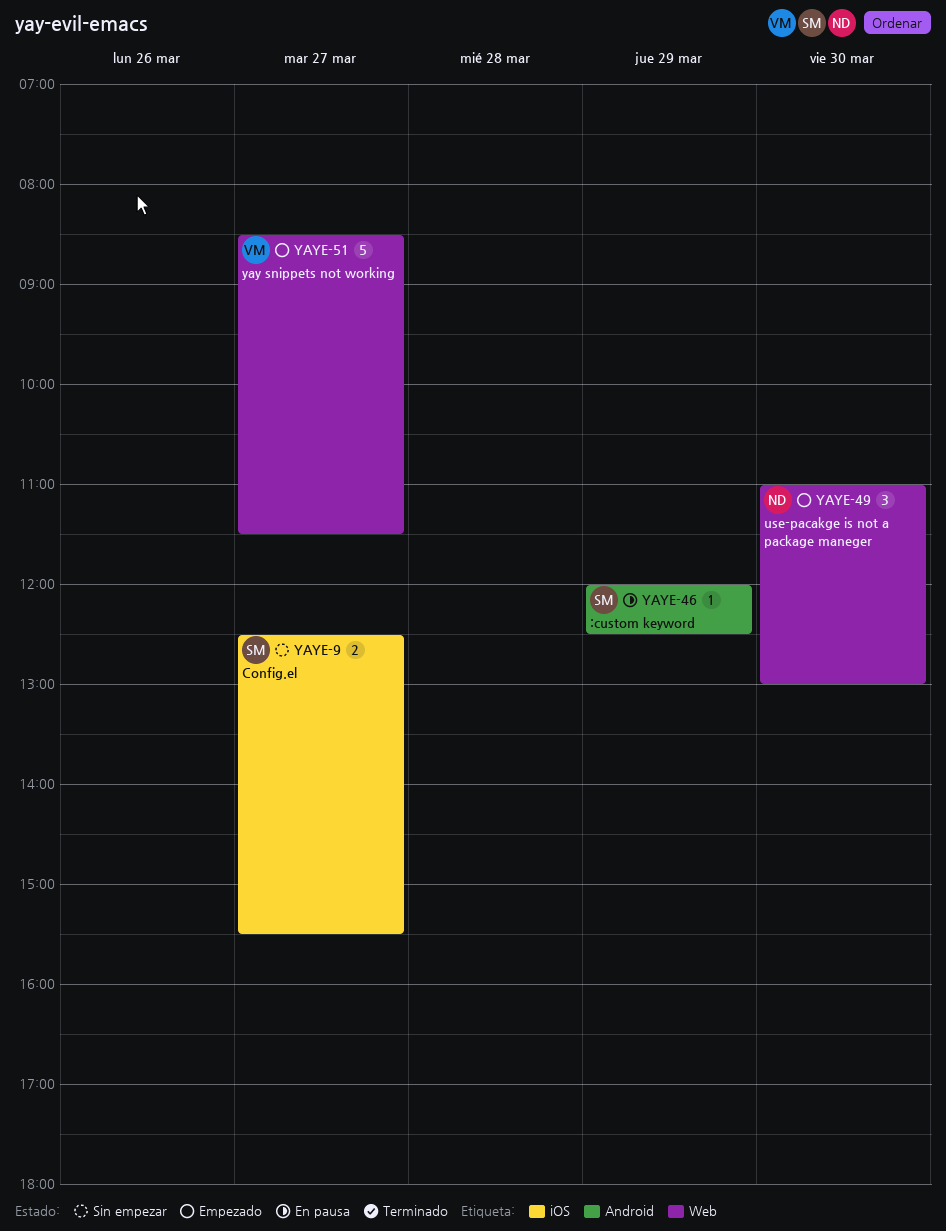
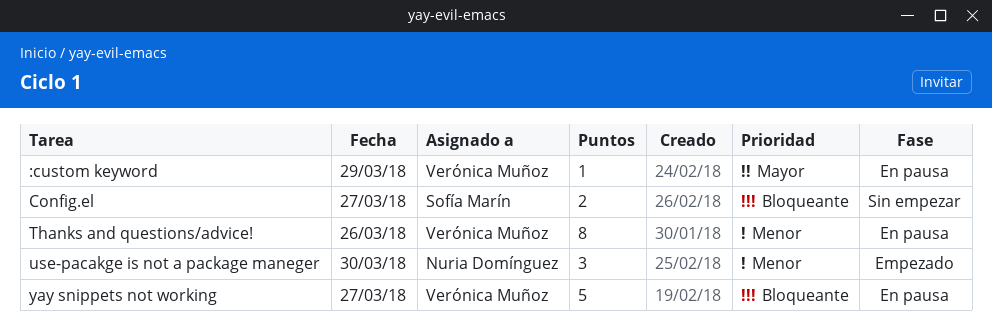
:custom keyword, owner: Sofía Marín -> Verónica Muñoz
Thanks and questions/advice!: none -> present
yay snippets not working, status: Empezado -> En pausa

